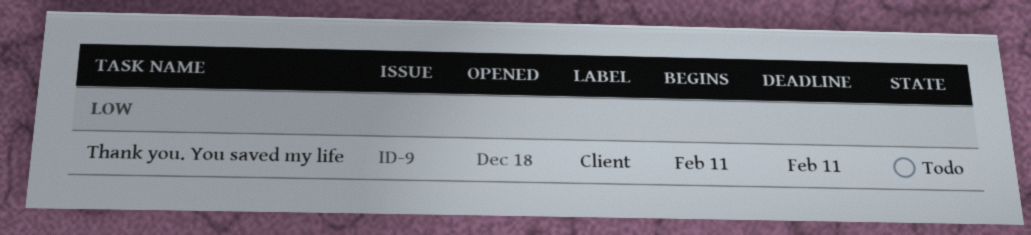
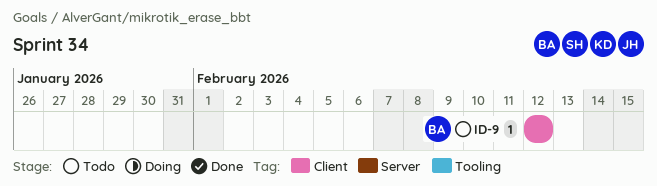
ID-9, start: Feb 11 -> Feb 12
ID-9, due: Feb 11 -> Feb 12

